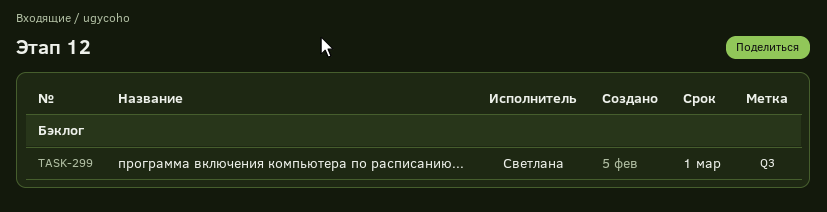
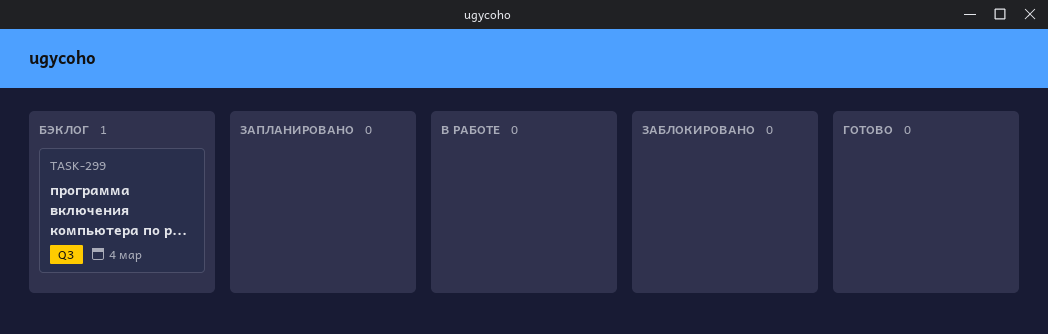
TASK-299, due: Mar 1 -> Mar 4

